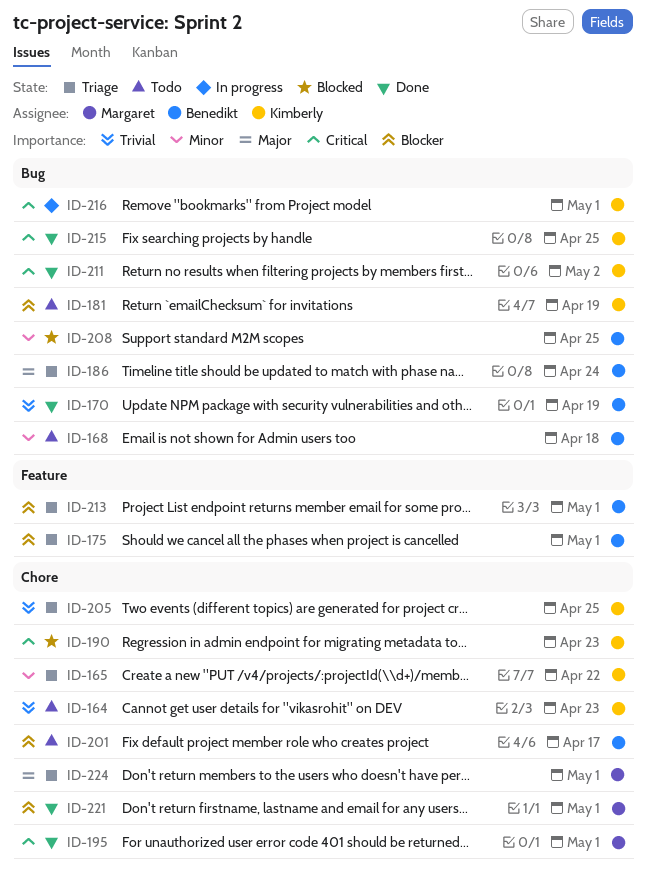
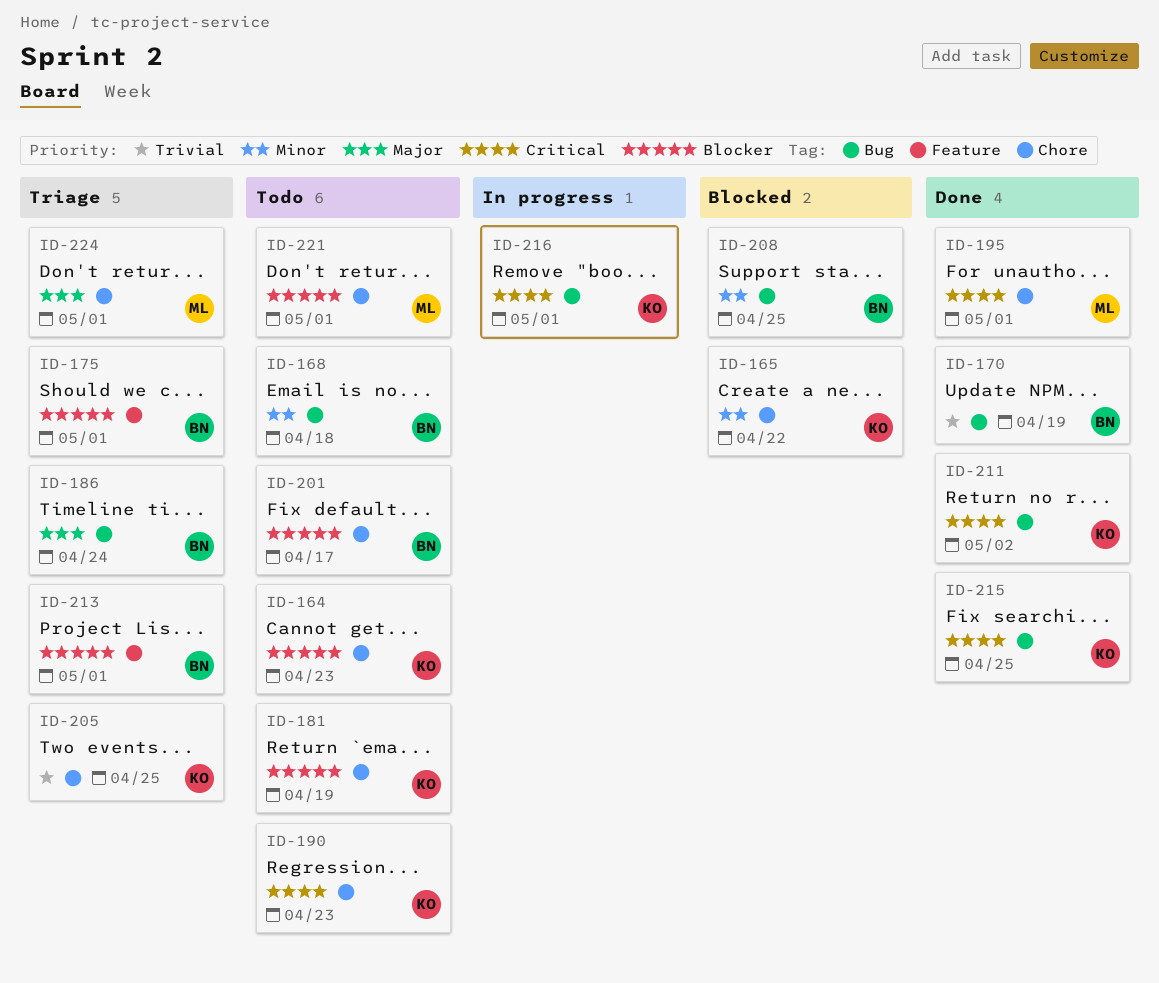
ID-164, priority: Trivial -> Blocker
ID-165, status: Triage -> Blocked
ID-181, label: Bug -> Chore
ID-190, status: Blocked -> Todo
ID-221, status: Done -> Todo

